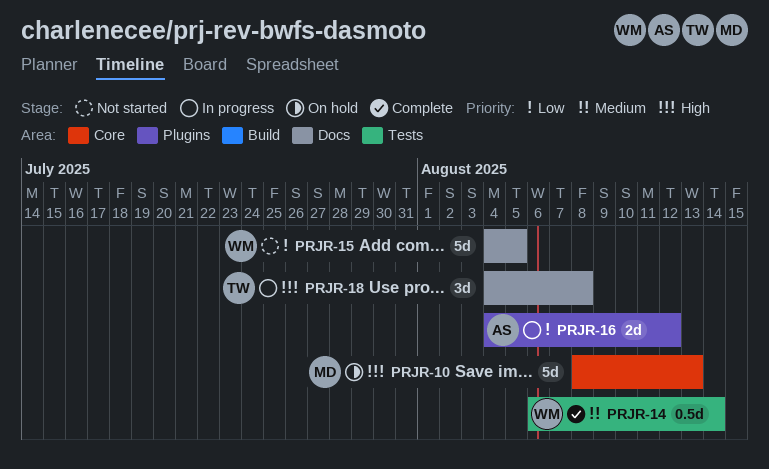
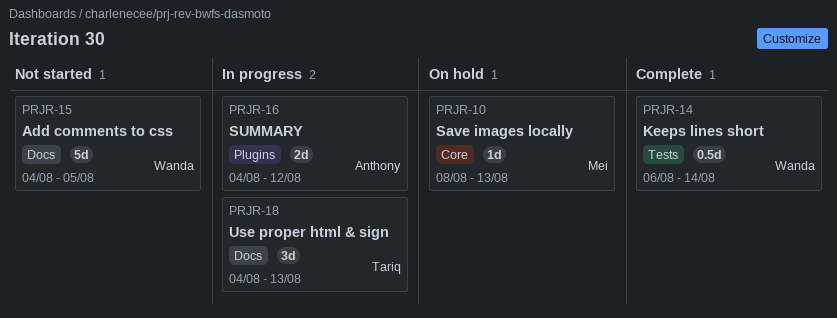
PRJR-10, estimate: 5d -> 1d
PRJR-18, due: Aug 8 -> Aug 13

